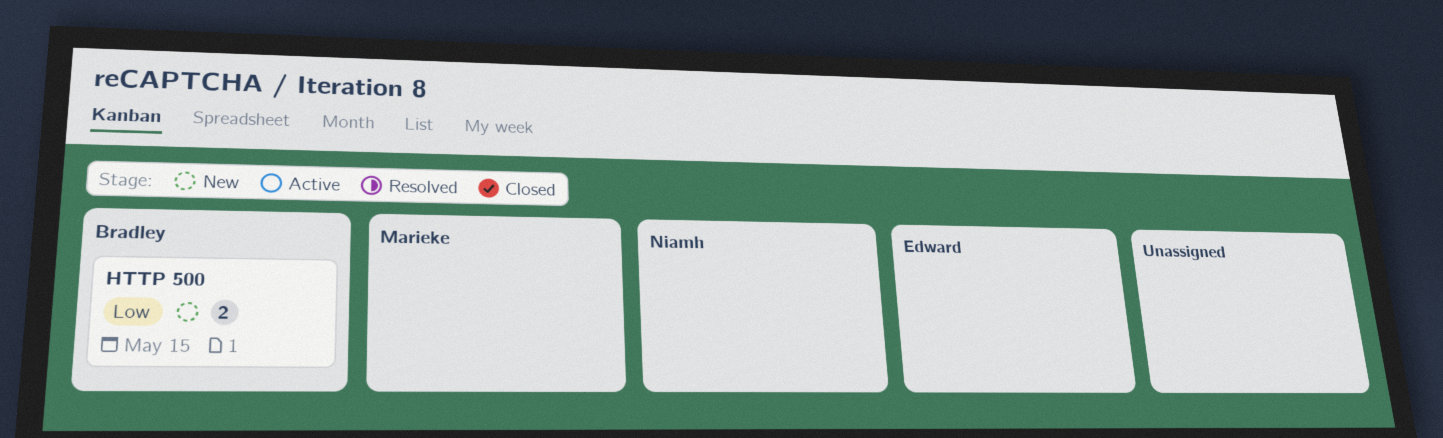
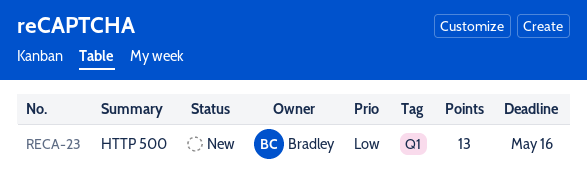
HTTP 500, estimate: 2 -> 13
HTTP 500, due: May 15 -> May 16

